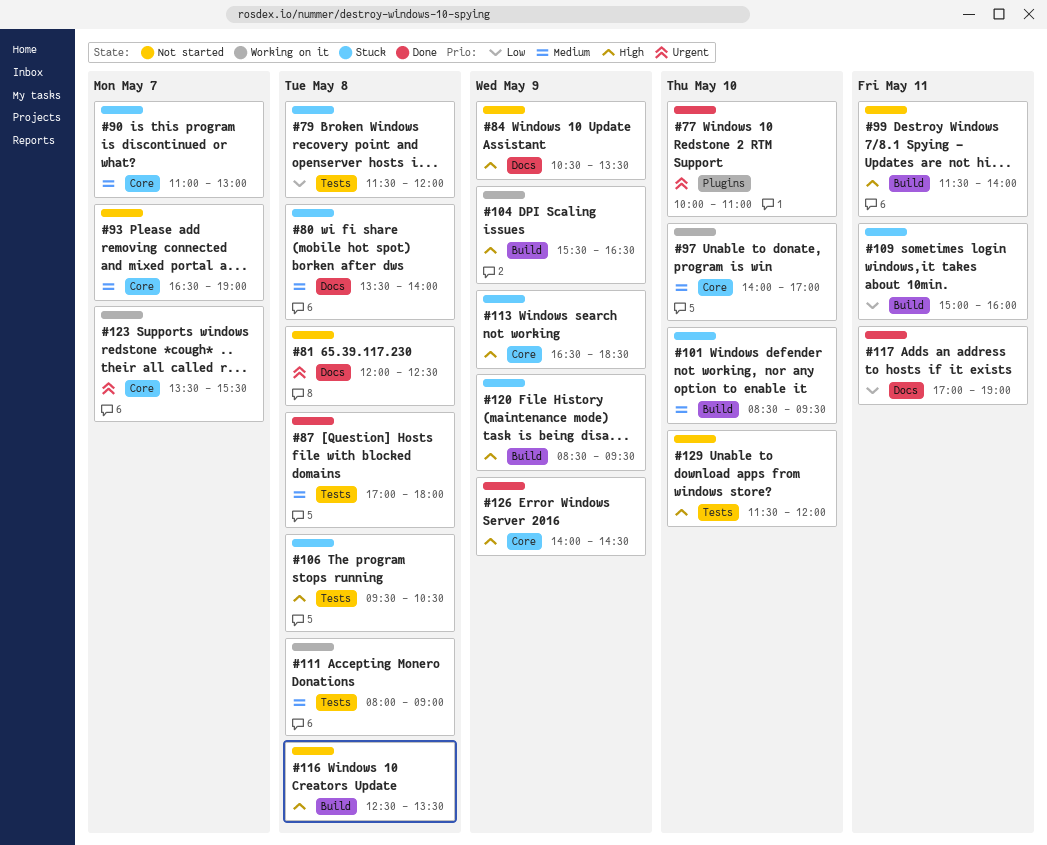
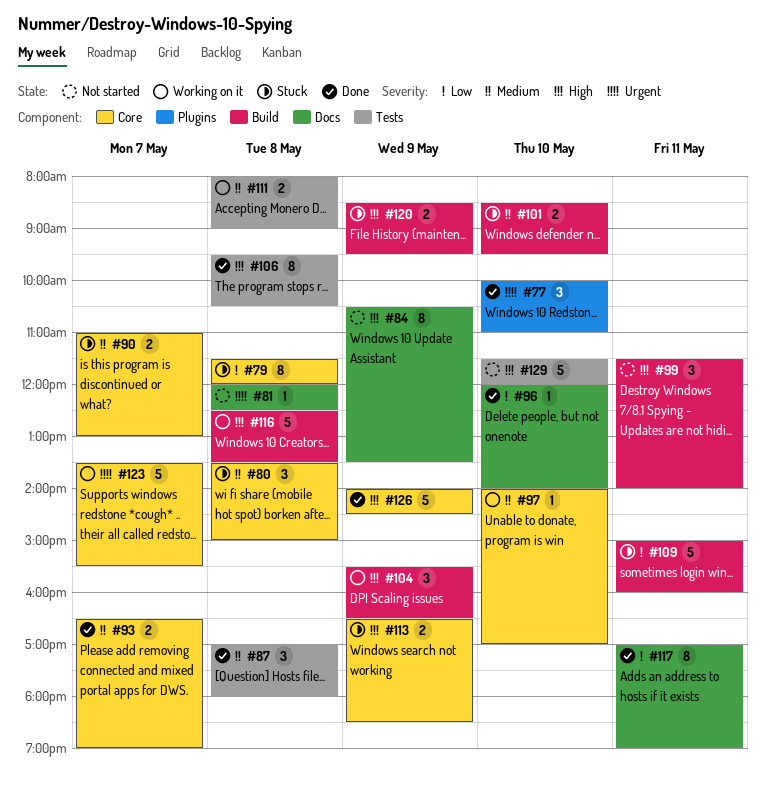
#79, label: Tests -> Core
#80, label: Docs -> Core
#80, ends: 14:00 -> 15:00
#93, status: Not started -> Done
#96: none -> present
#106, status: Stuck -> Done
#116, status: Not started -> Working on it

